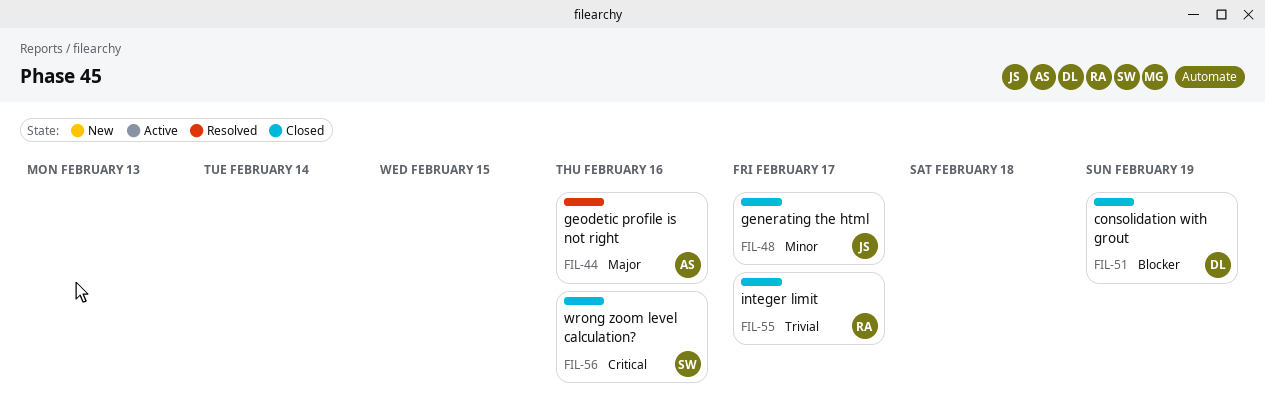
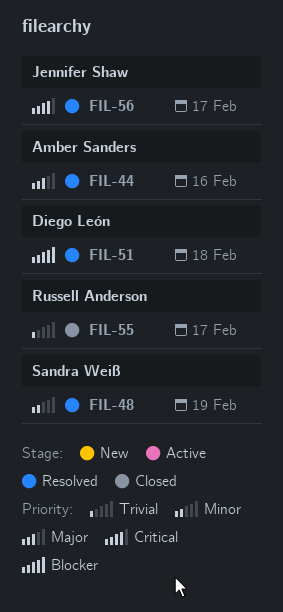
FIL-48, status: Closed -> Resolved
FIL-48, owner: Jennifer Shaw -> Sandra Weiß
FIL-48, due: Feb 17 -> Feb 19
FIL-51, status: Closed -> Resolved
FIL-51, due: Feb 19 -> Feb 18
FIL-56, status: Closed -> Resolved
FIL-56, owner: Sandra Weiß -> Jennifer Shaw
FIL-56, due: Feb 16 -> Feb 17

